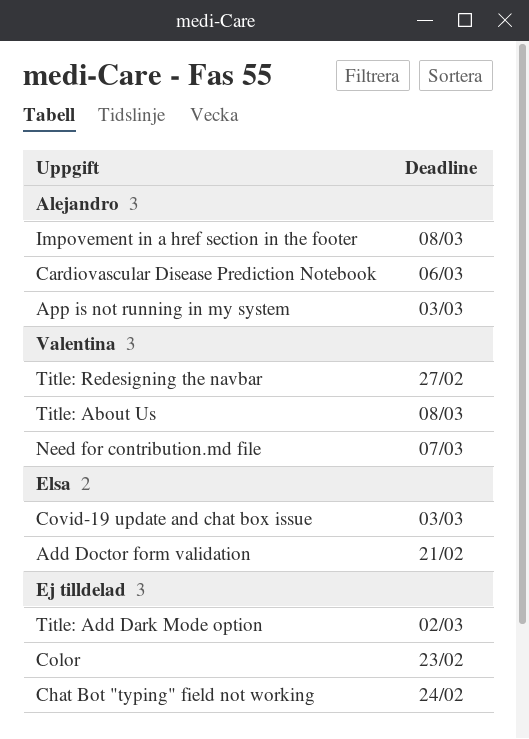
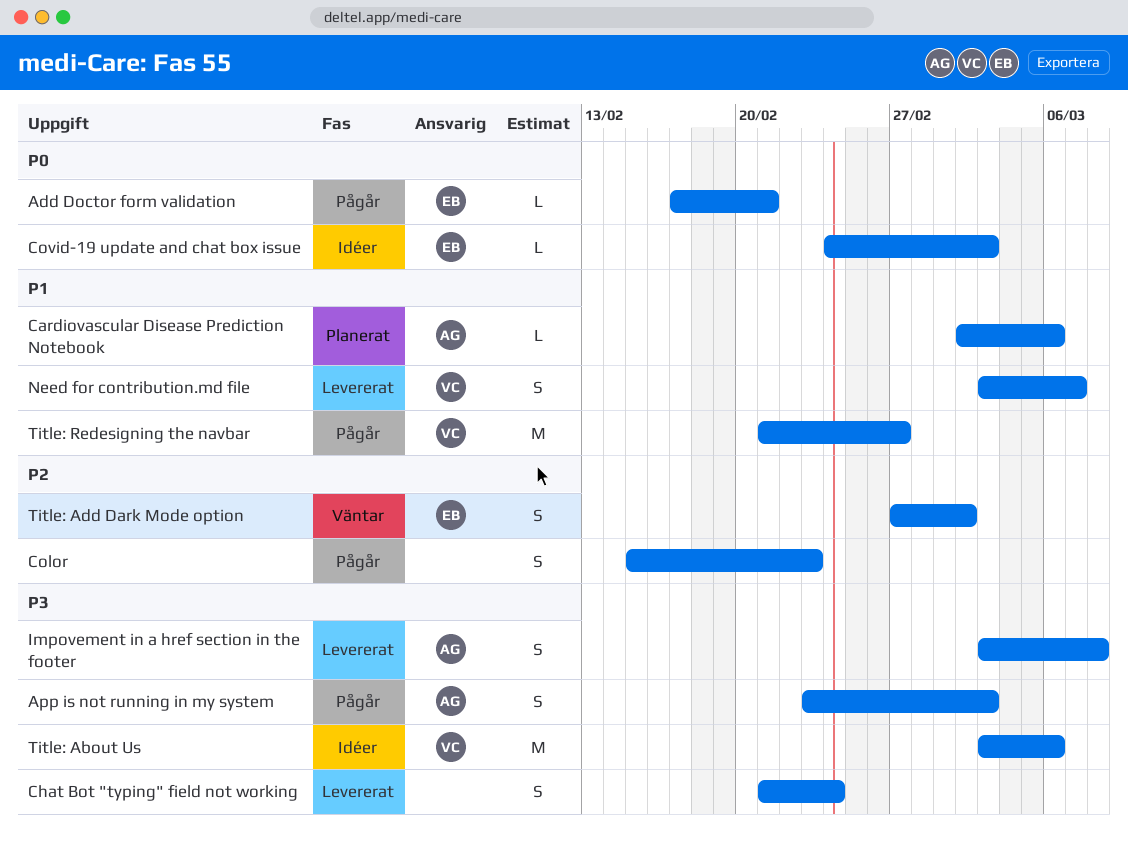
Title: About Us, due: Mar 8 -> Mar 6
Title: Add Dark Mode option, owner: none -> Elsa

